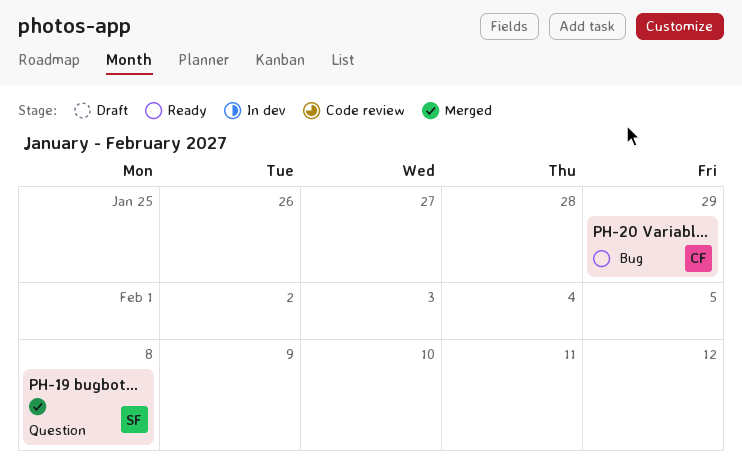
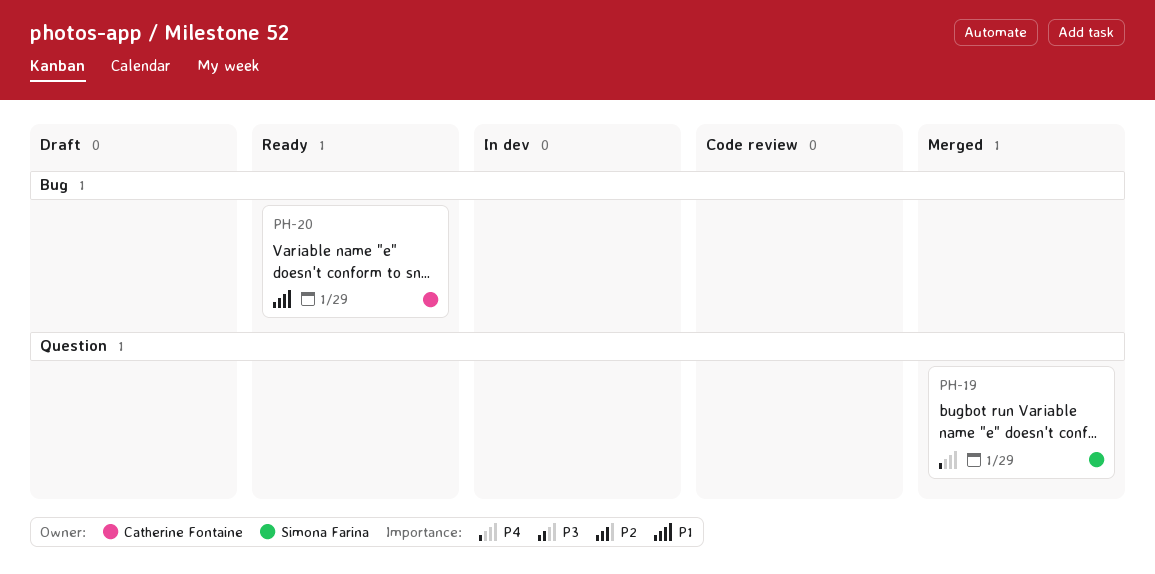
PH-19, due: Feb 8 -> Jan 29

